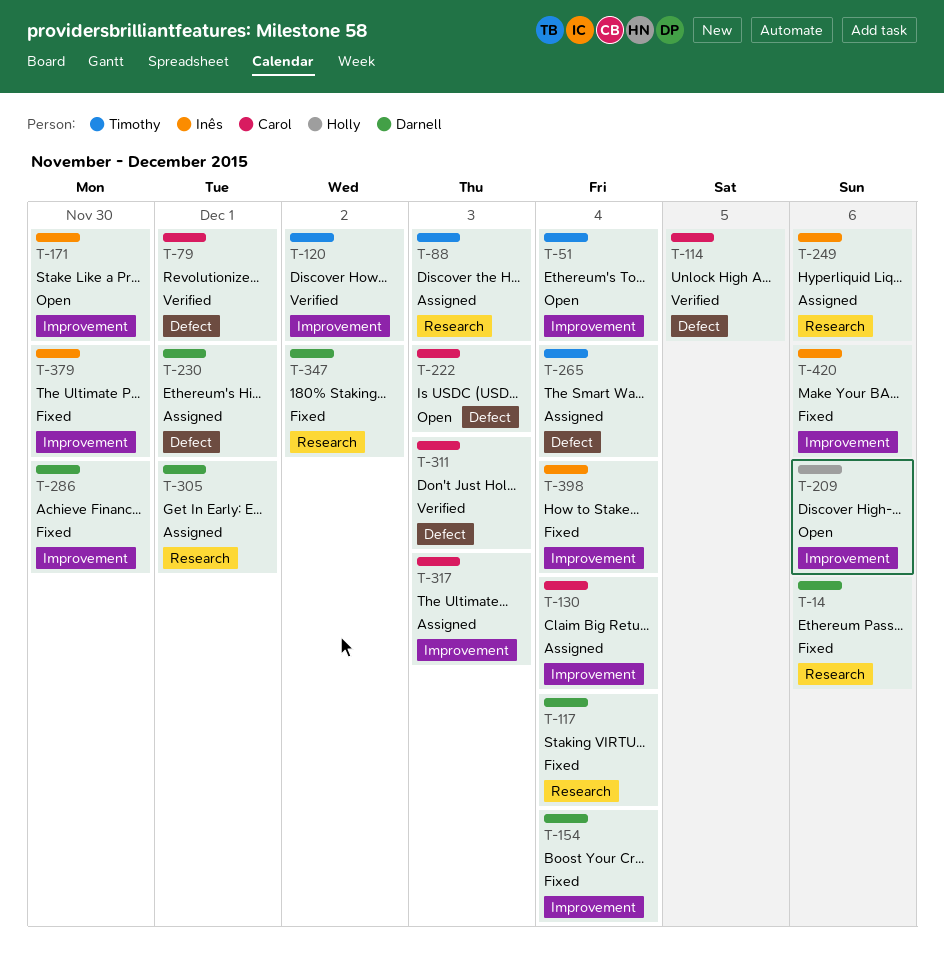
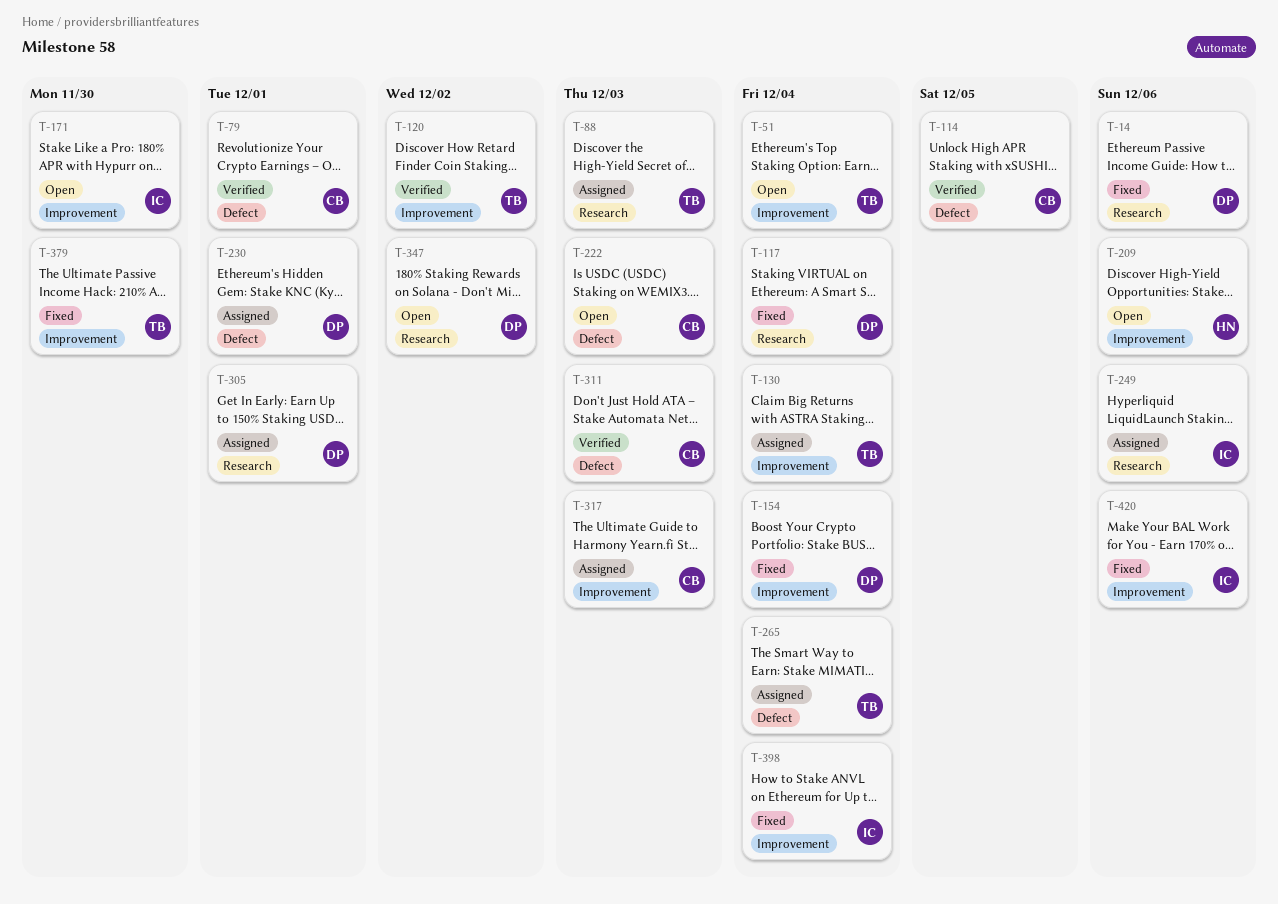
T-130, owner: Carol -> Timothy
T-286: present -> none
T-347, status: Fixed -> Open
T-379, owner: Inês -> Timothy

